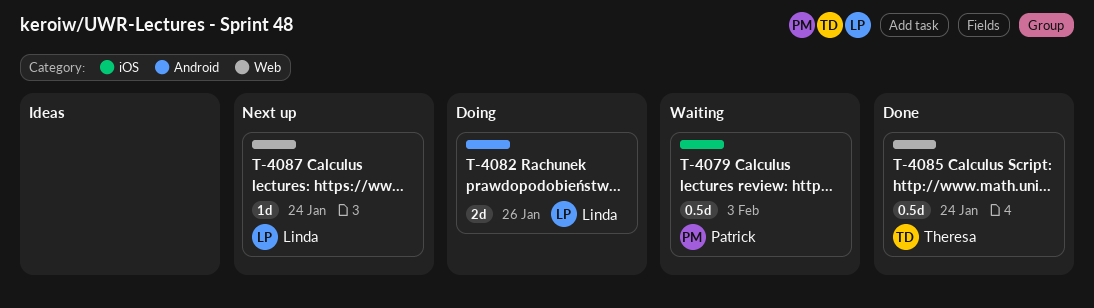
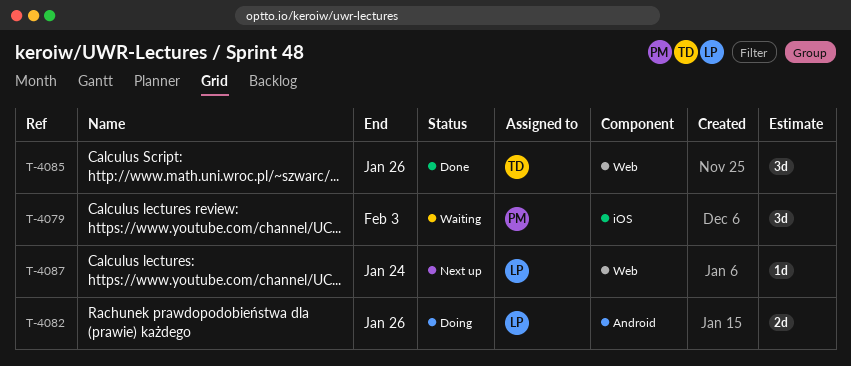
T-4079, estimate: 0.5d -> 3d
T-4085, estimate: 0.5d -> 3d
T-4085, due: Jan 24 -> Jan 26

